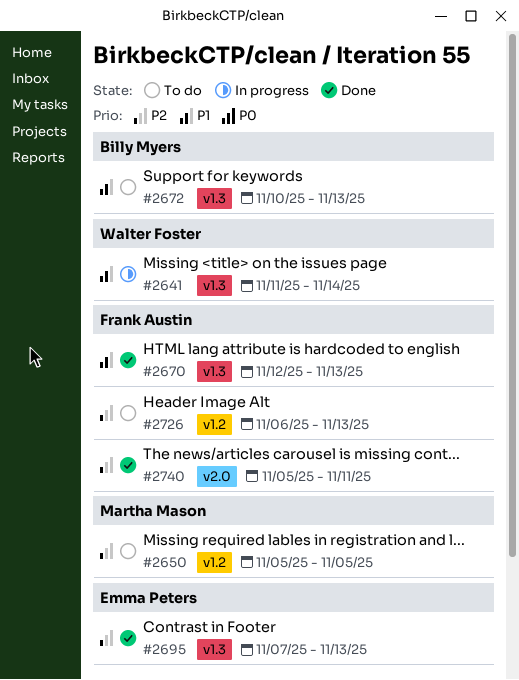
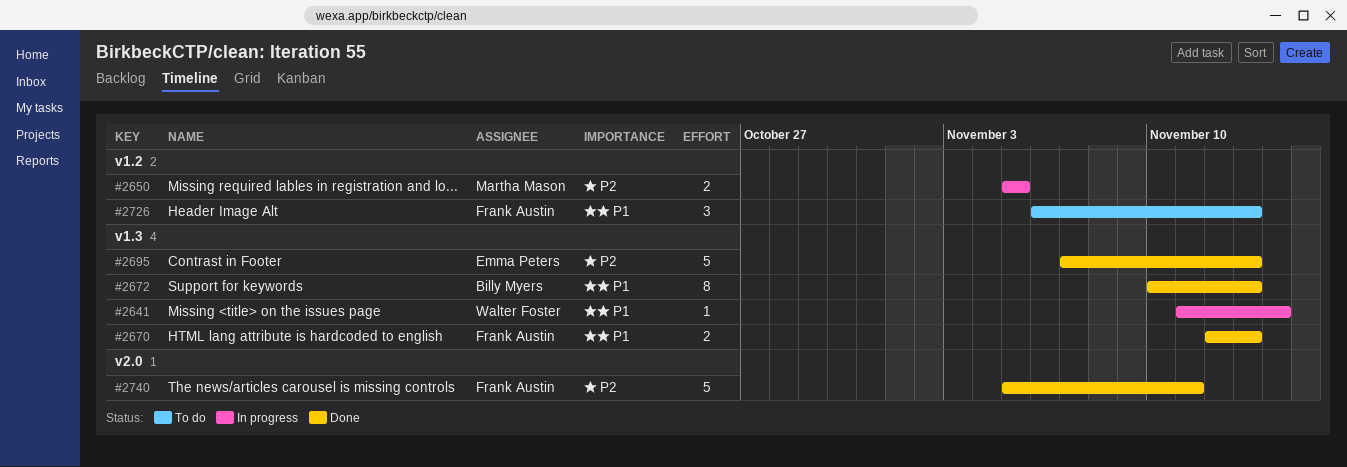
#2650, status: To do -> In progress
#2672, status: To do -> Done
#2726, priority: P2 -> P1

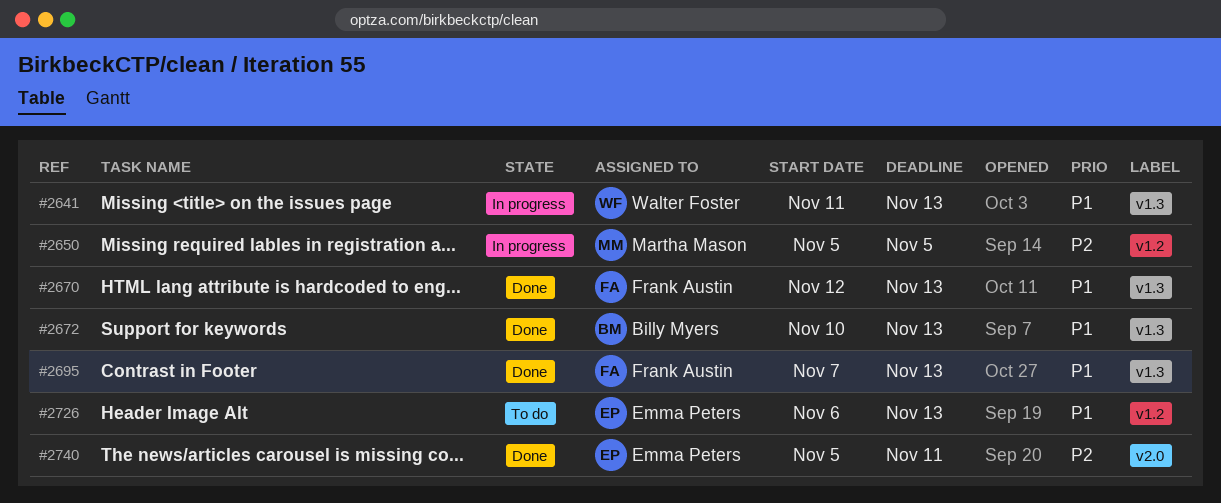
#2641, due: Nov 14 -> Nov 13
#2695, owner: Emma Peters -> Frank Austin
#2695, priority: P2 -> P1
#2726, owner: Frank Austin -> Emma Peters
#2740, owner: Frank Austin -> Emma Peters

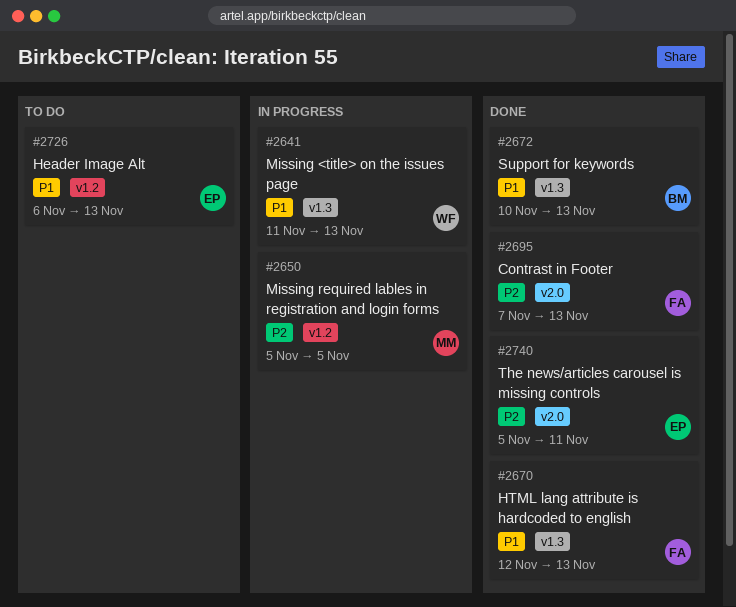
#2695, priority: P1 -> P2
#2695, label: v1.3 -> v2.0

